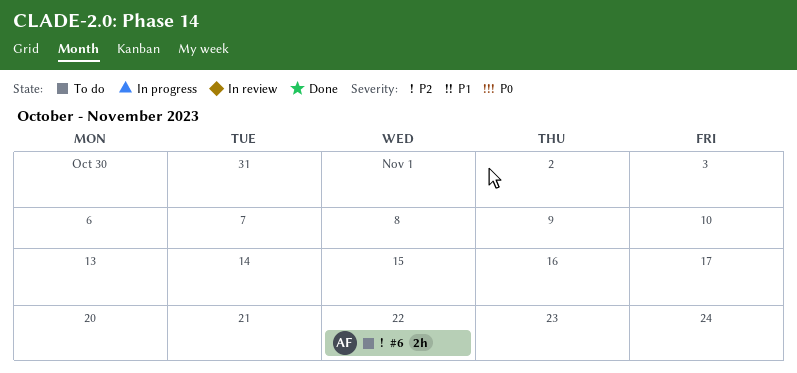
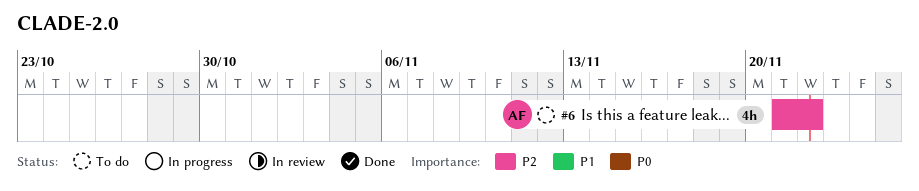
#6, estimate: 2h -> 4h
#6, start: Nov 22 -> Nov 21

